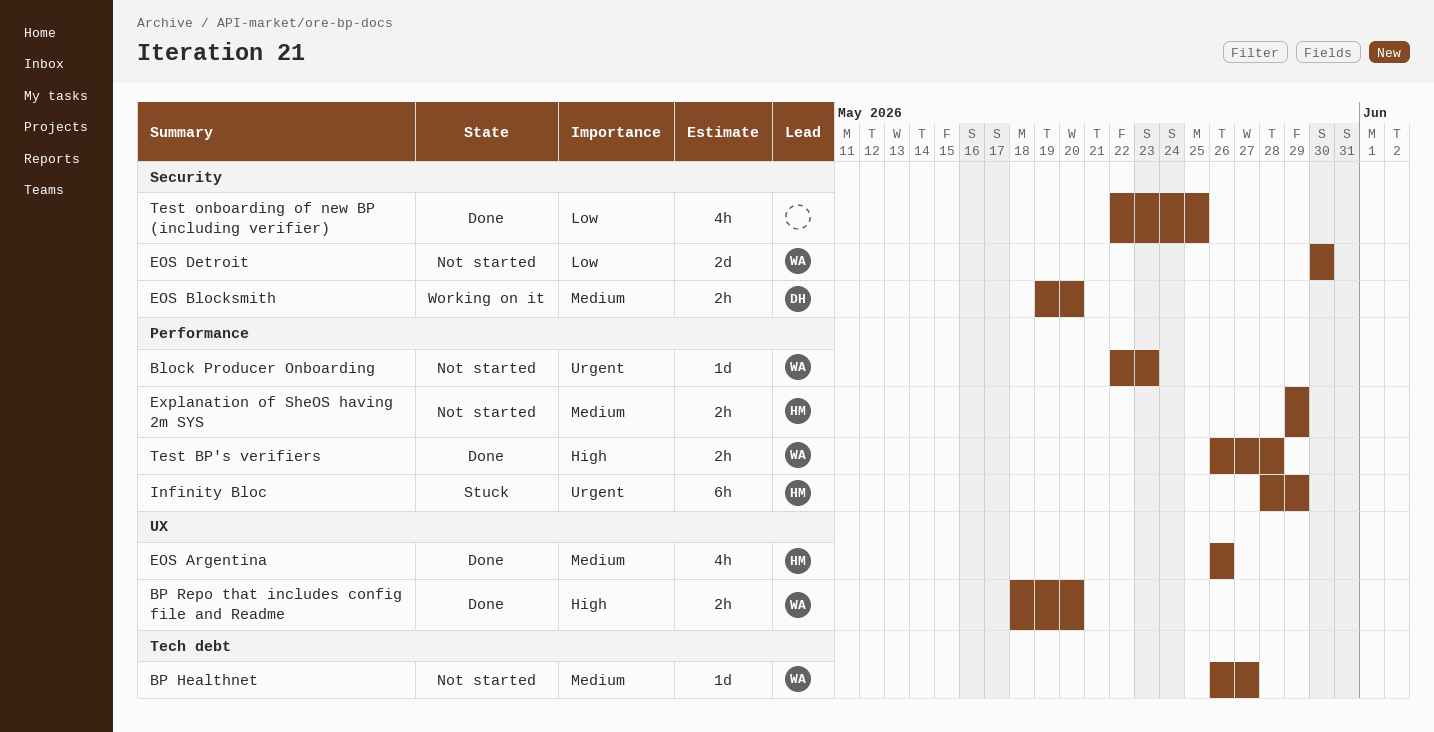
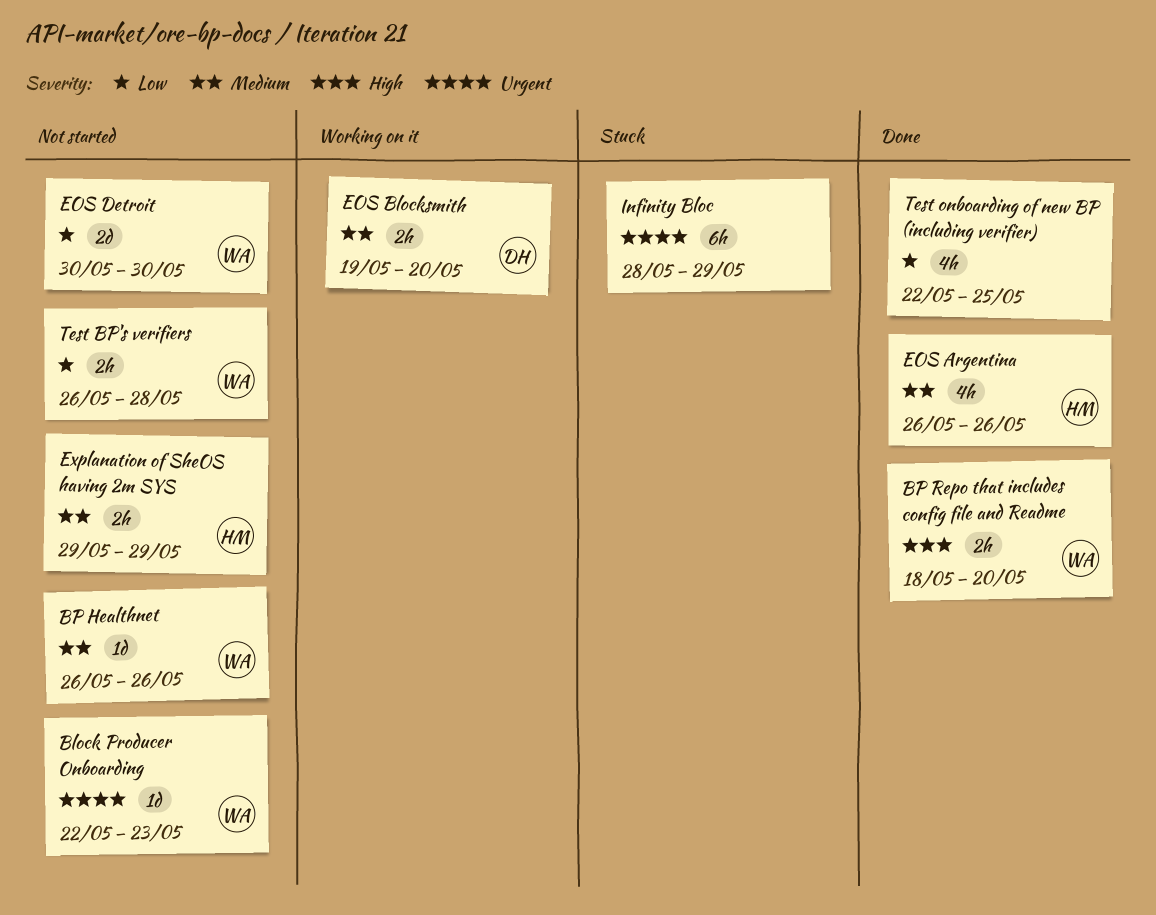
BP Healthnet, due: May 27 -> May 26
Infinity Bloc, owner: HM -> none
Test BP's verifiers, status: Done -> Not started
Test BP's verifiers, priority: High -> Low

